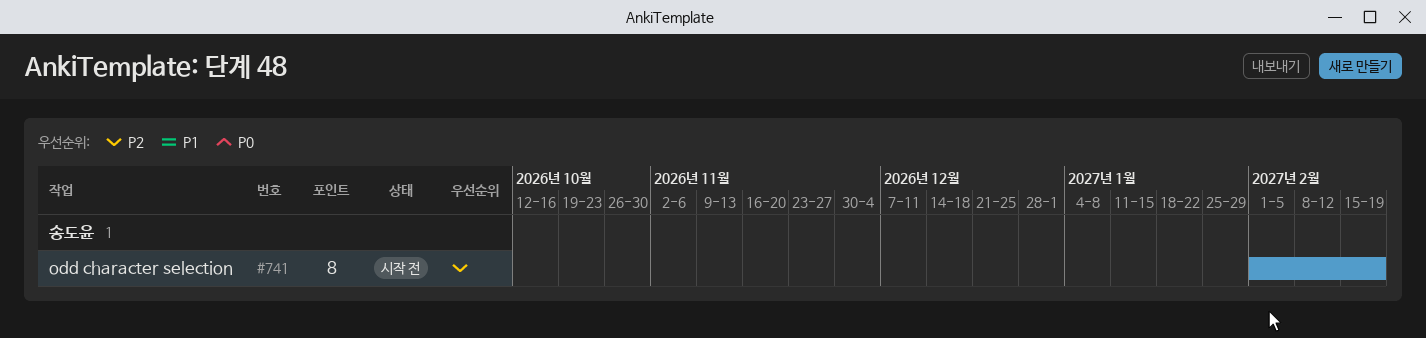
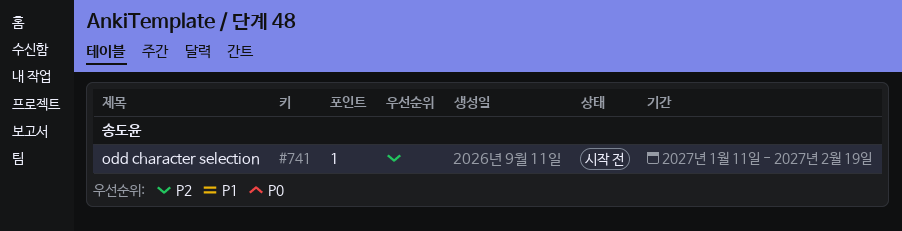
#741, estimate: 8 -> 1
#741, start: Feb 1 -> Jan 11

